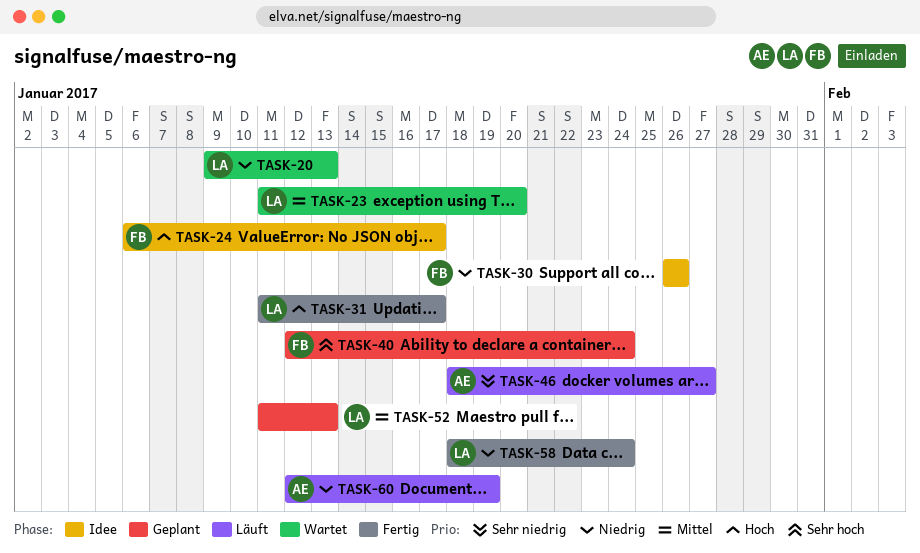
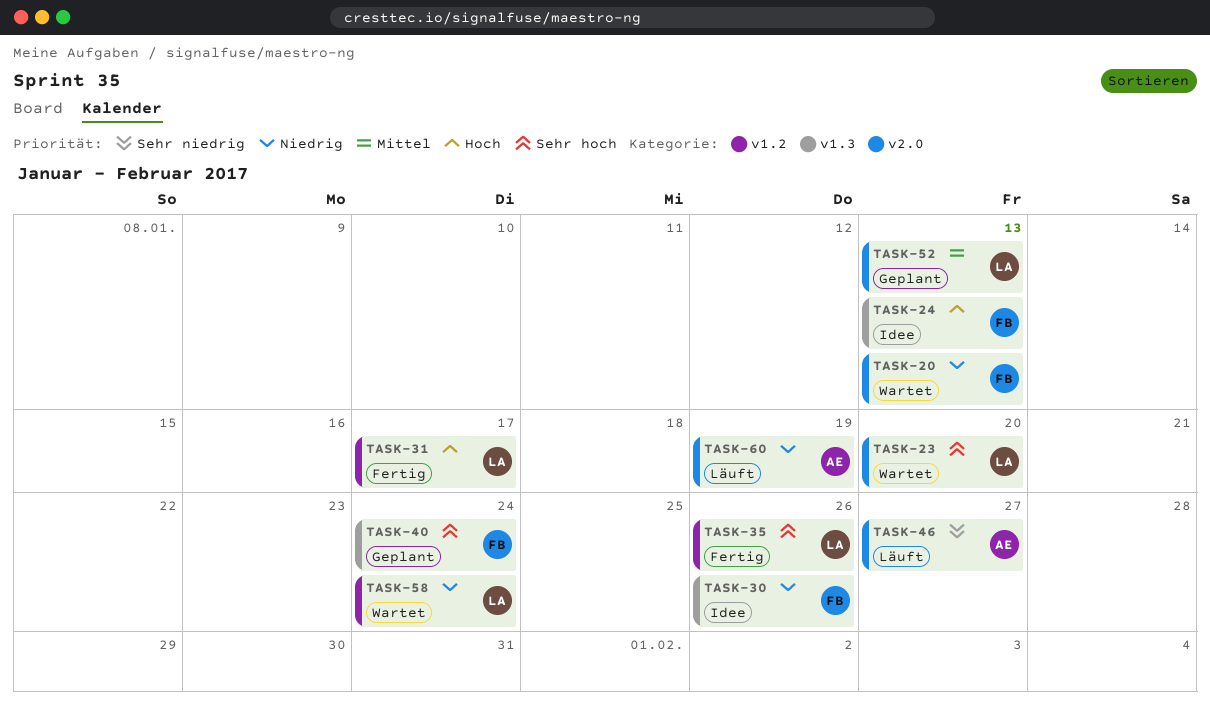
TASK-20, owner: LA -> FB
TASK-23, priority: Mittel -> Sehr hoch
TASK-24, due: Jan 17 -> Jan 13
TASK-35: none -> present
TASK-58, status: Fertig -> Wartet

